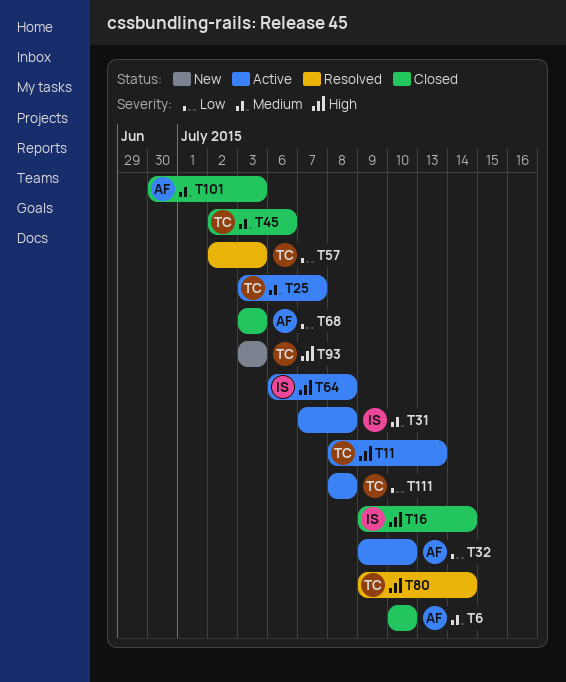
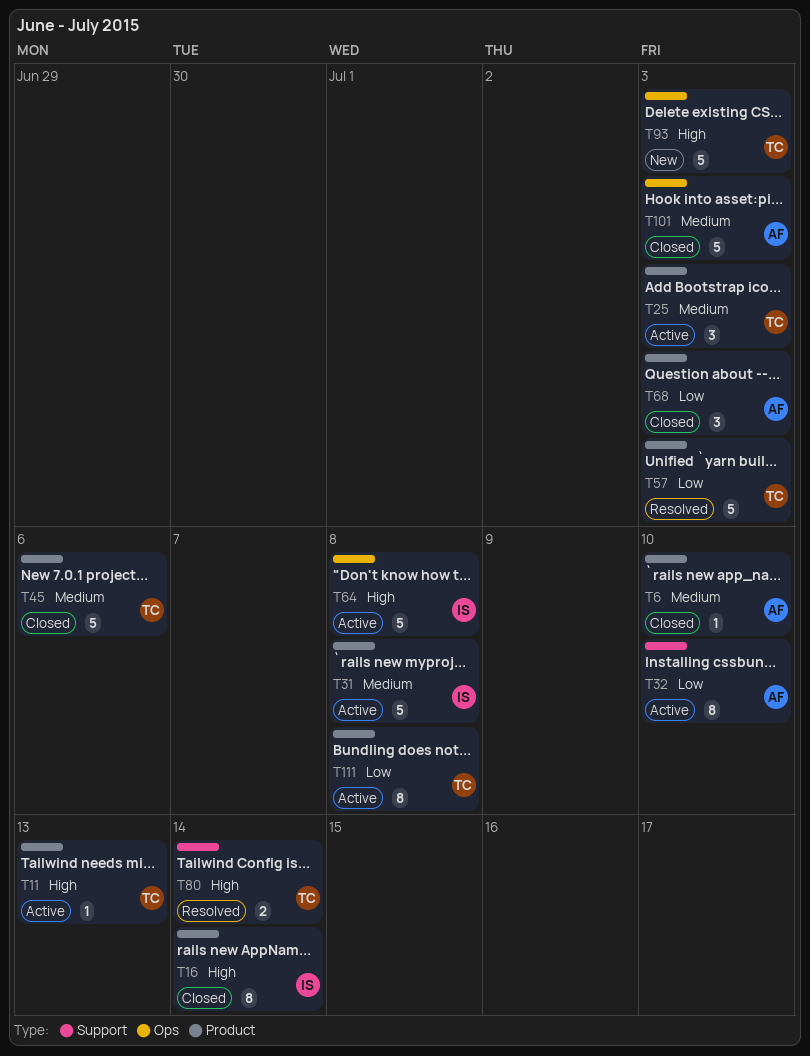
T25, due: Jul 7 -> Jul 3

